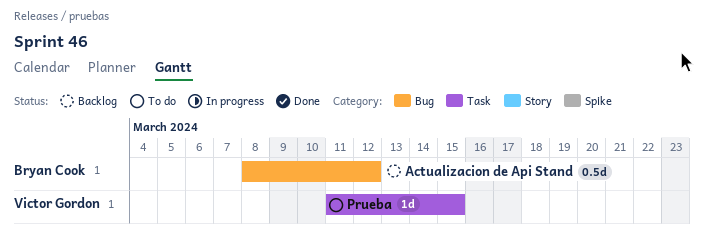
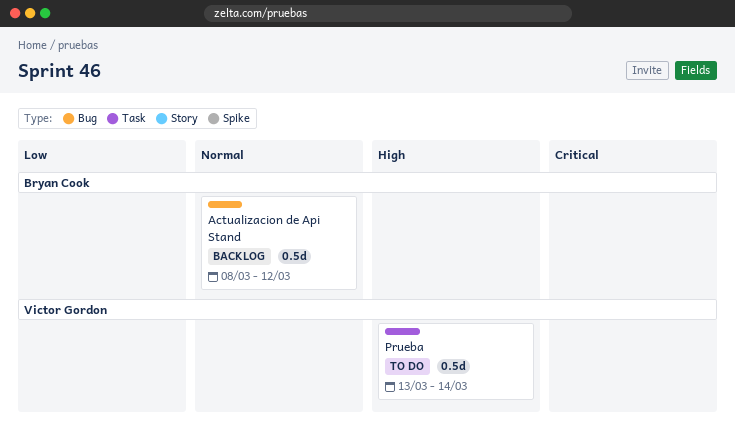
Prueba, estimate: 1d -> 0.5d
Prueba, start: Mar 11 -> Mar 13
Prueba, due: Mar 15 -> Mar 14

